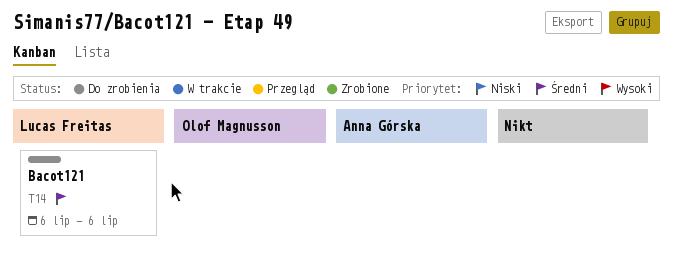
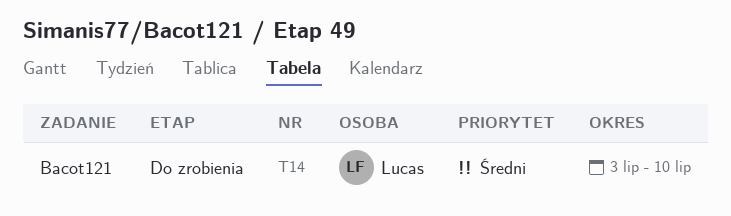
T14, start: Jul 6 -> Jul 3
T14, due: Jul 6 -> Jul 10

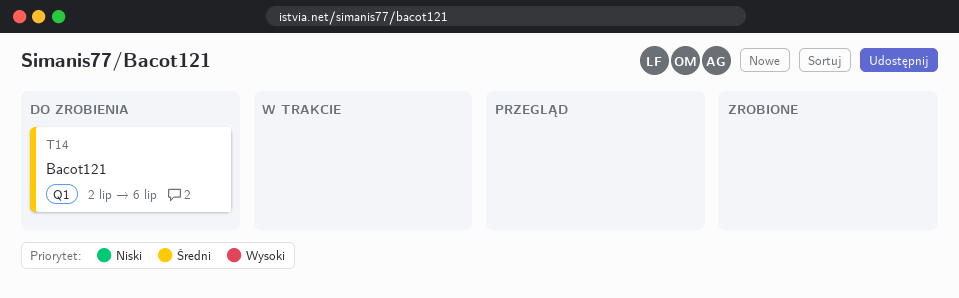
T14, start: Jul 3 -> Jul 2
T14, due: Jul 10 -> Jul 6

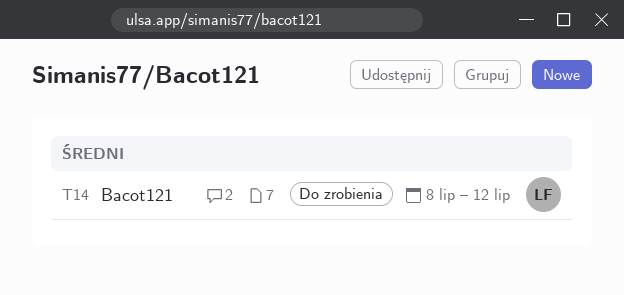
T14, start: Jul 2 -> Jul 8
T14, due: Jul 6 -> Jul 12

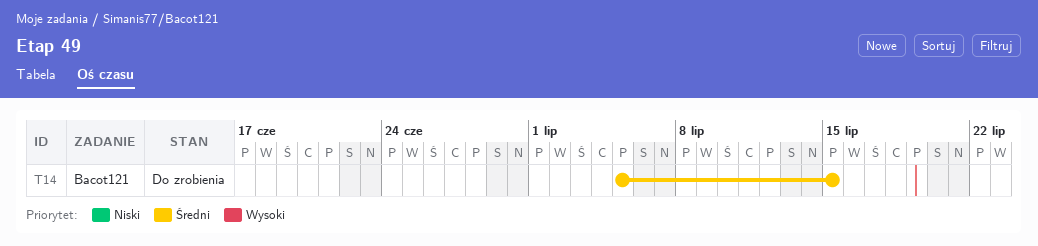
T14, start: Jul 8 -> Jul 5
T14, due: Jul 12 -> Jul 15

